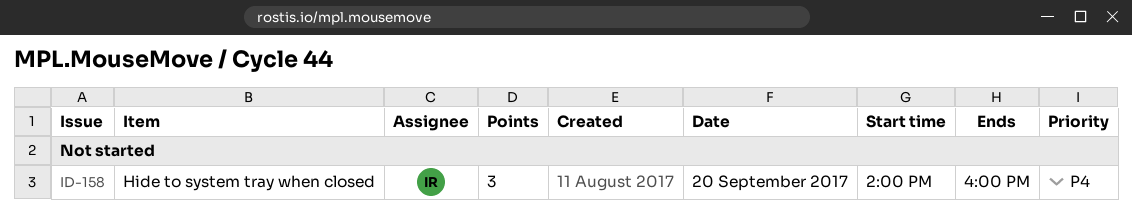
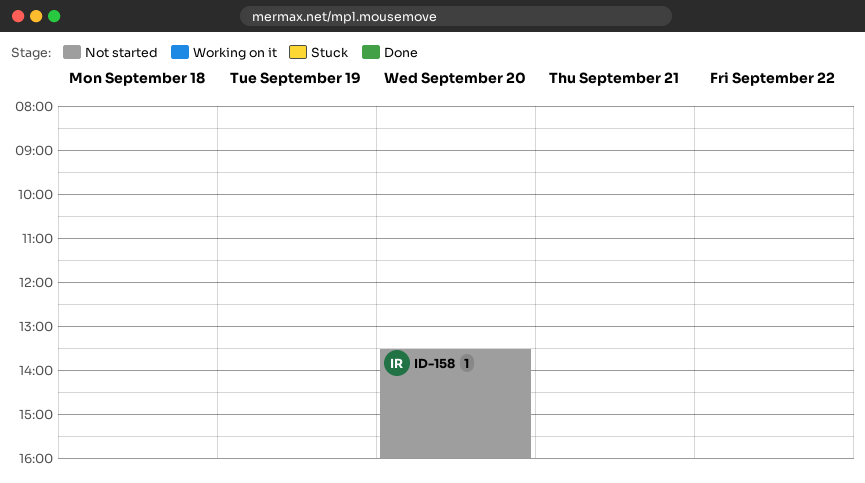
ID-158, estimate: 3 -> 1
ID-158, begins: 14:00 -> 13:30

